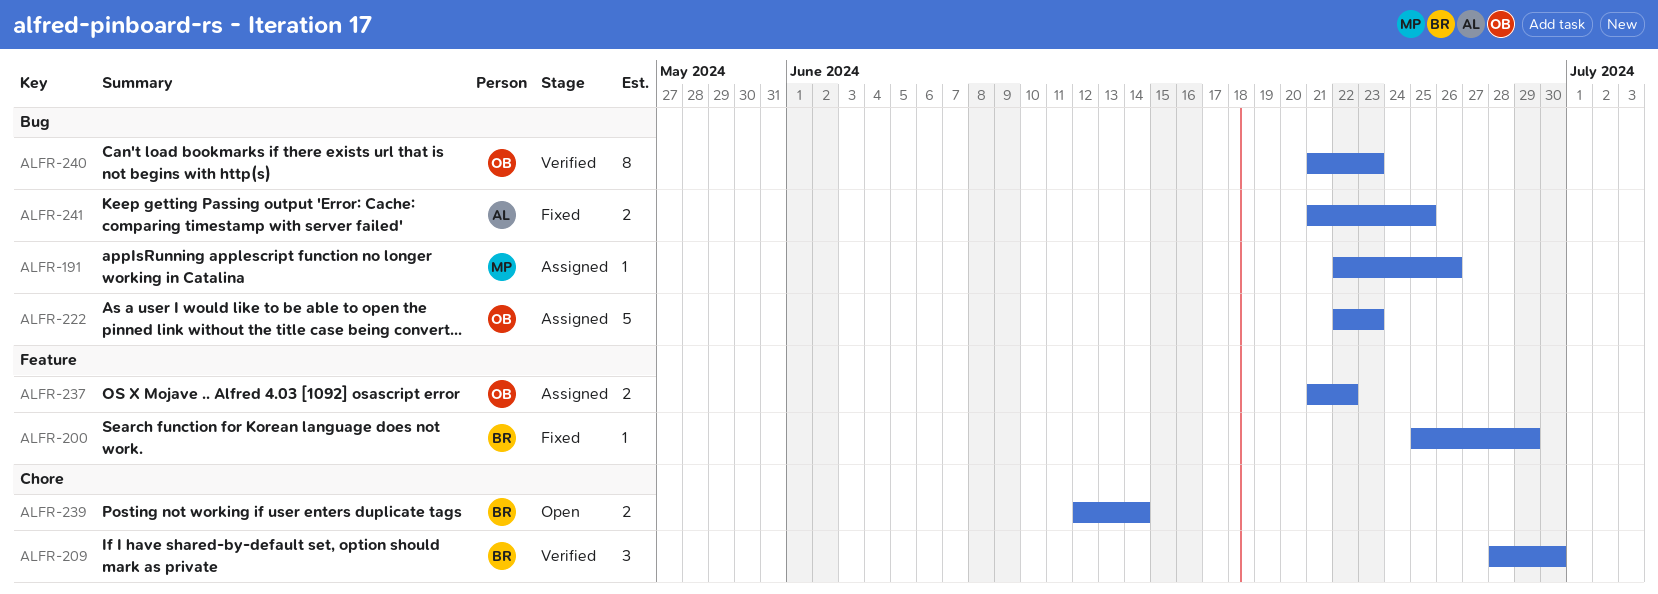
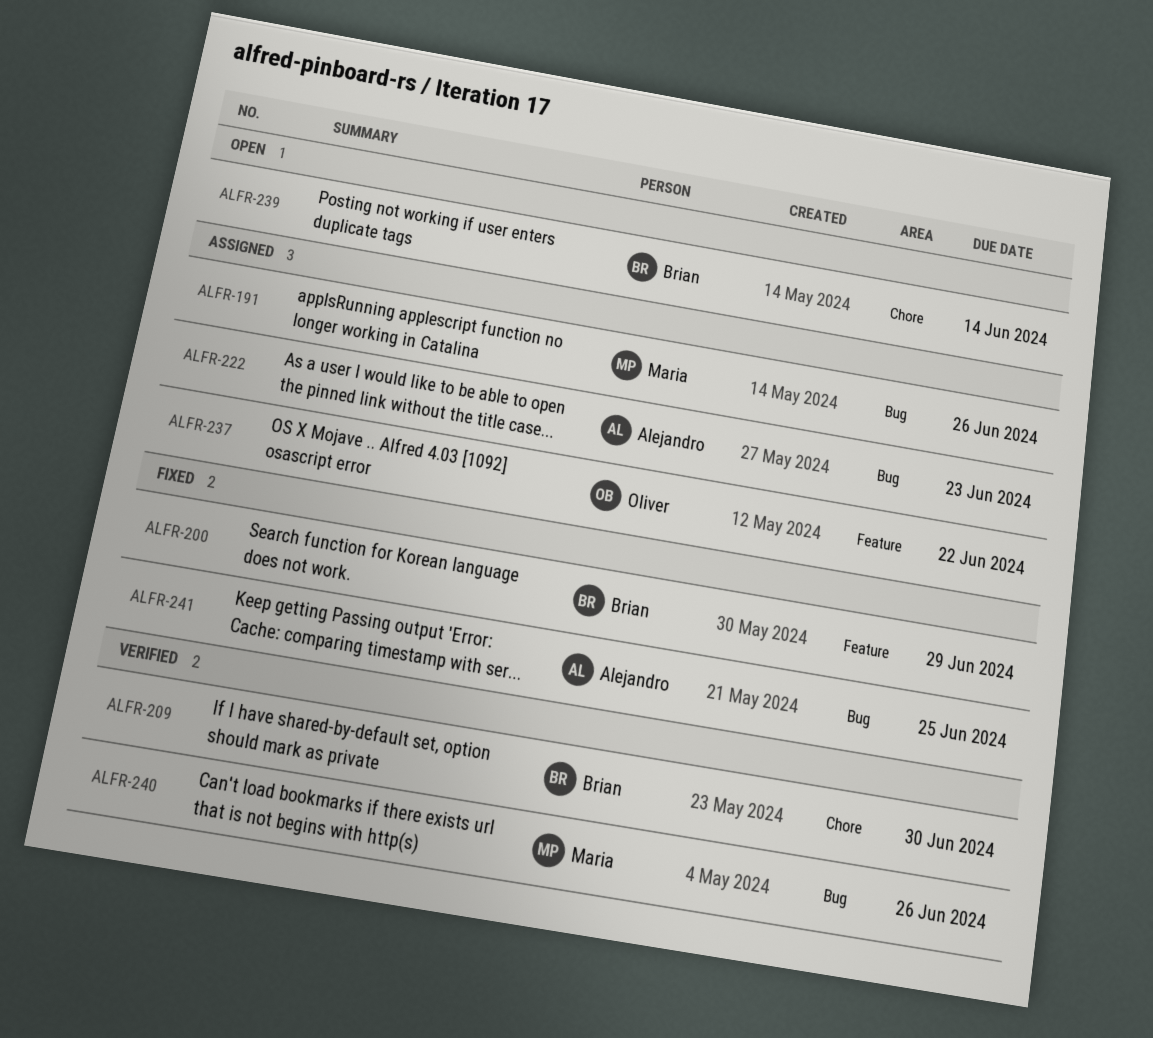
ALFR-222, owner: Oliver -> Alejandro
ALFR-240, owner: Oliver -> Maria
ALFR-240, due: Jun 23 -> Jun 26

